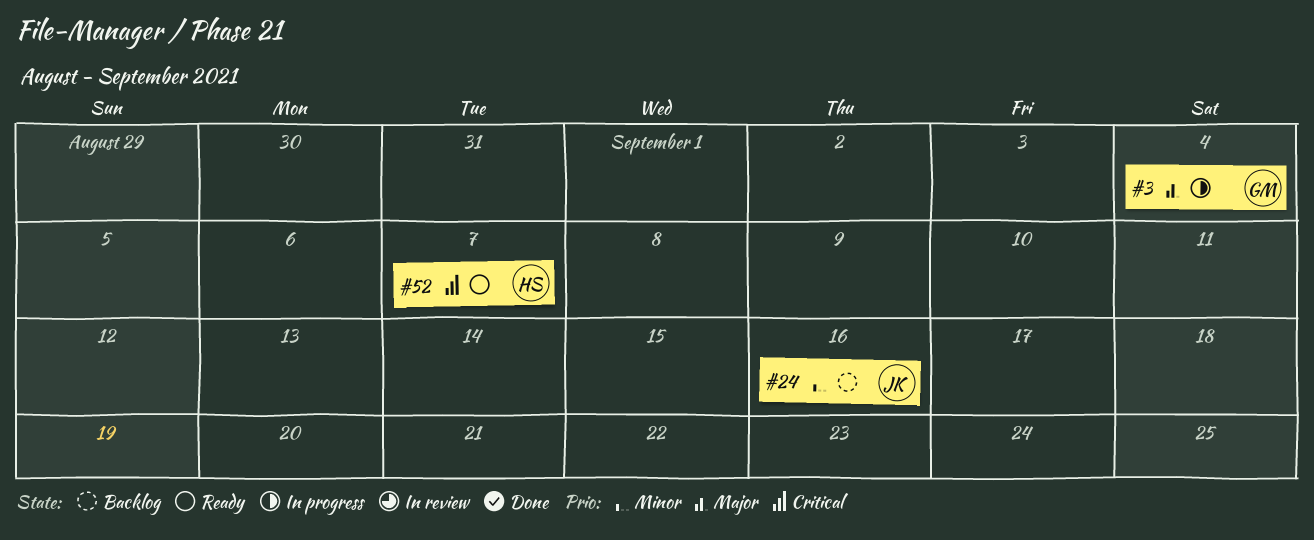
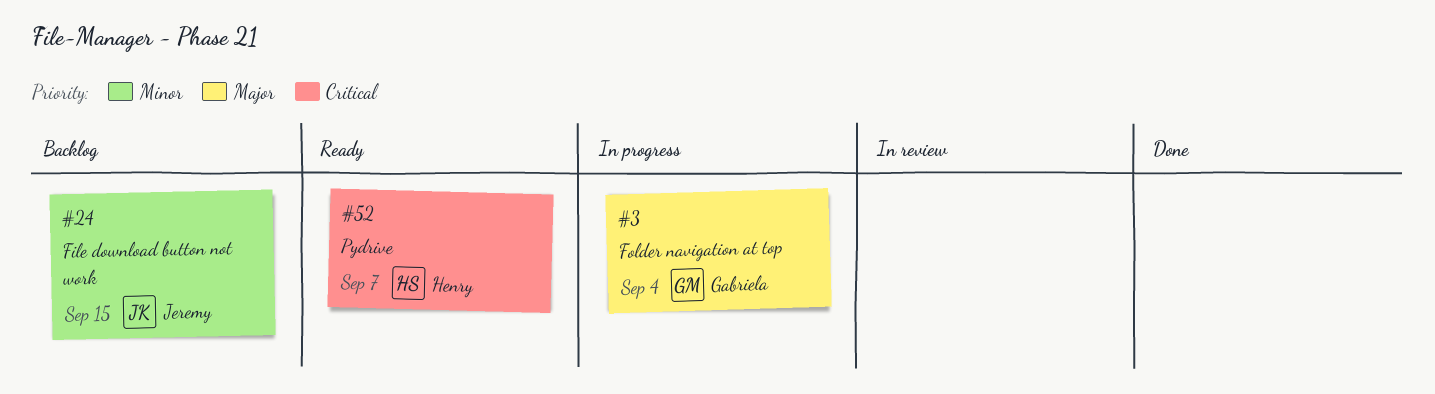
#24, due: Sep 16 -> Sep 15

